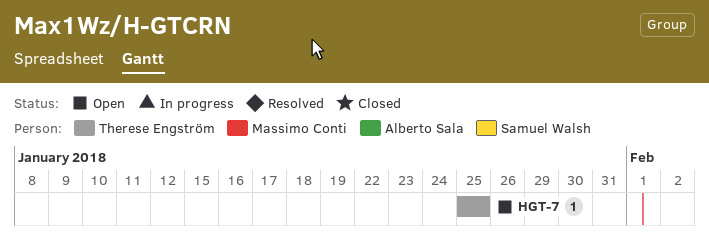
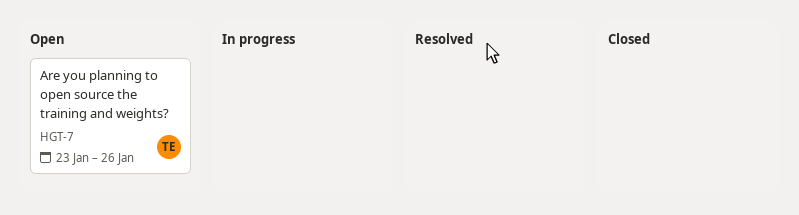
HGT-7, start: Jan 25 -> Jan 23
HGT-7, due: Jan 25 -> Jan 26

